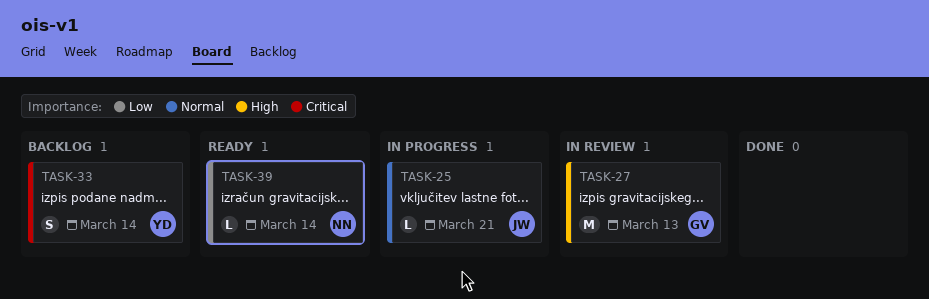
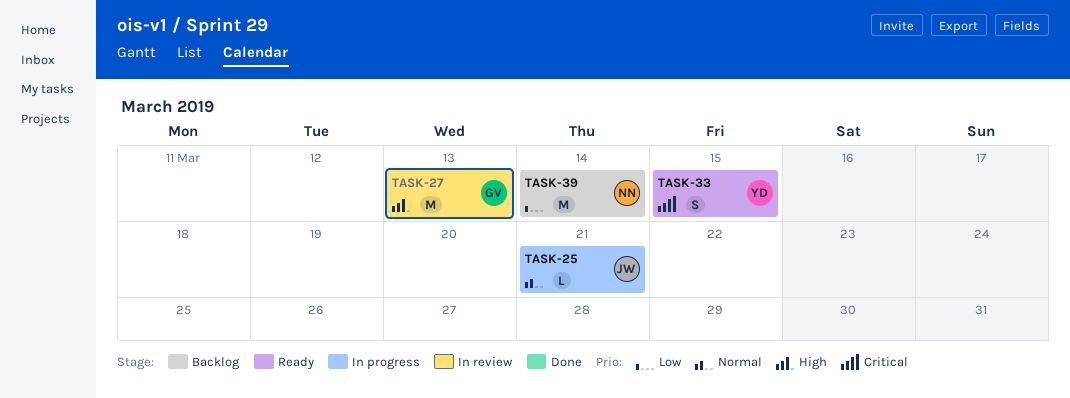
TASK-33, status: Backlog -> Ready
TASK-33, due: Mar 14 -> Mar 15
TASK-39, status: Ready -> Backlog
TASK-39, estimate: L -> M

